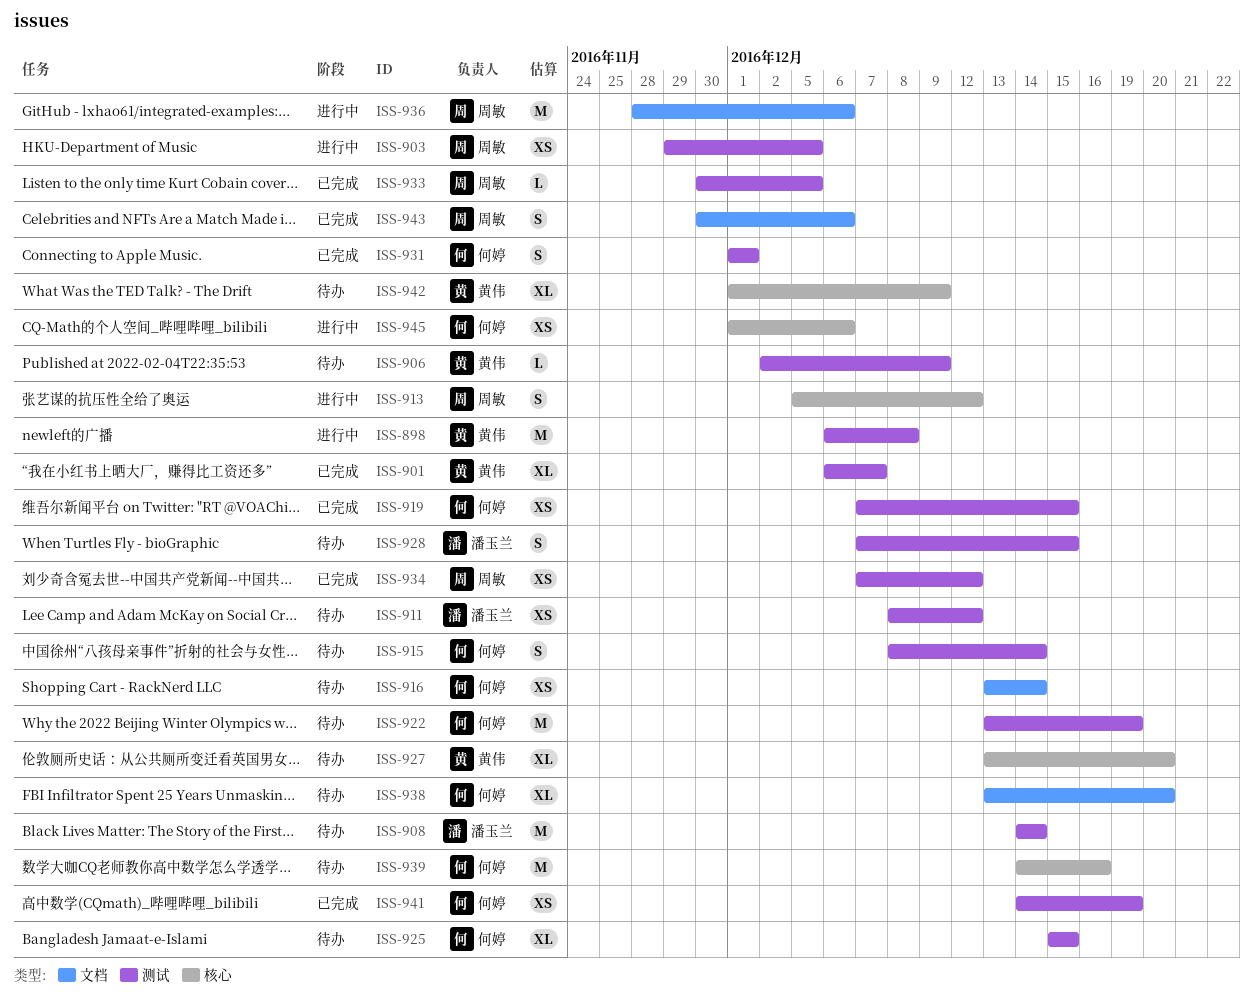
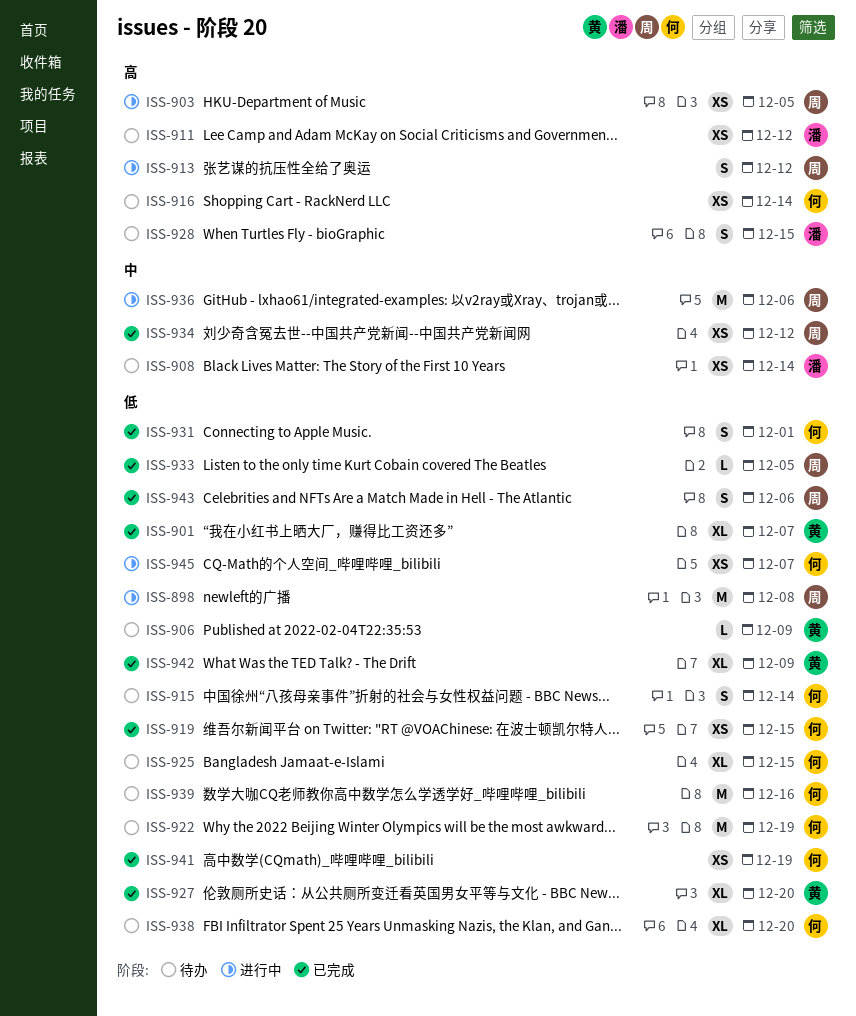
ISS-898, owner: 黄伟 -> 周敏
ISS-908, estimate: M -> XS
ISS-927, status: 待办 -> 已完成
ISS-942, status: 待办 -> 已完成
ISS-945, due: Dec 6 -> Dec 7

